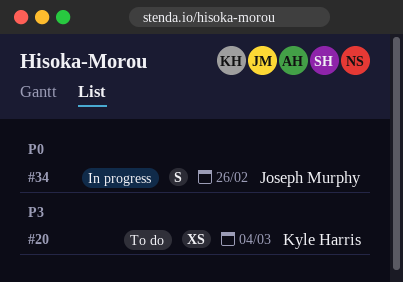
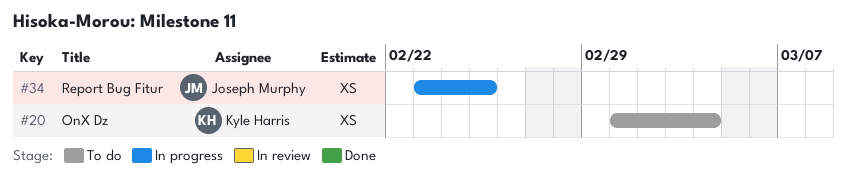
#34, estimate: S -> XS
#34, due: Feb 26 -> Feb 25

